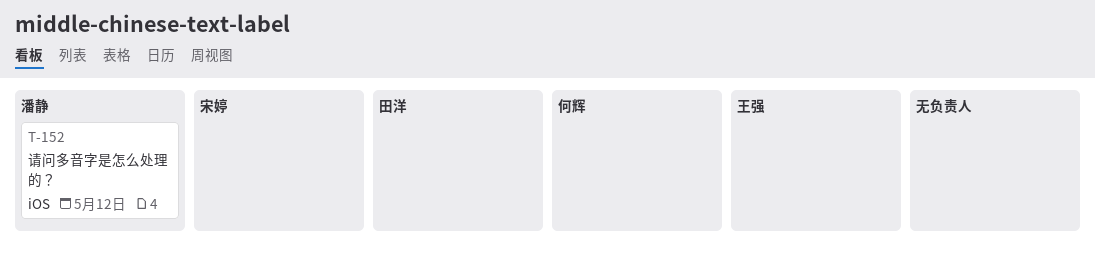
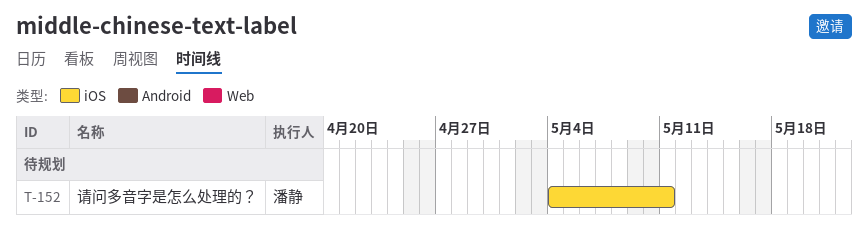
T-152, due: May 12 -> May 11

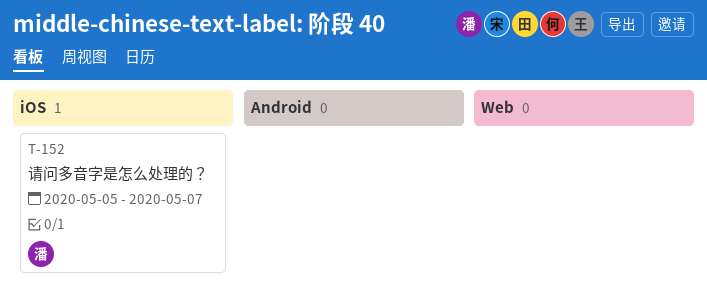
T-152, start: May 4 -> May 5
T-152, due: May 11 -> May 7

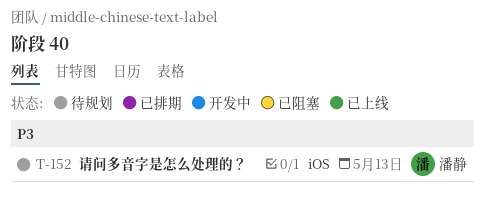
T-152, due: May 7 -> May 13

